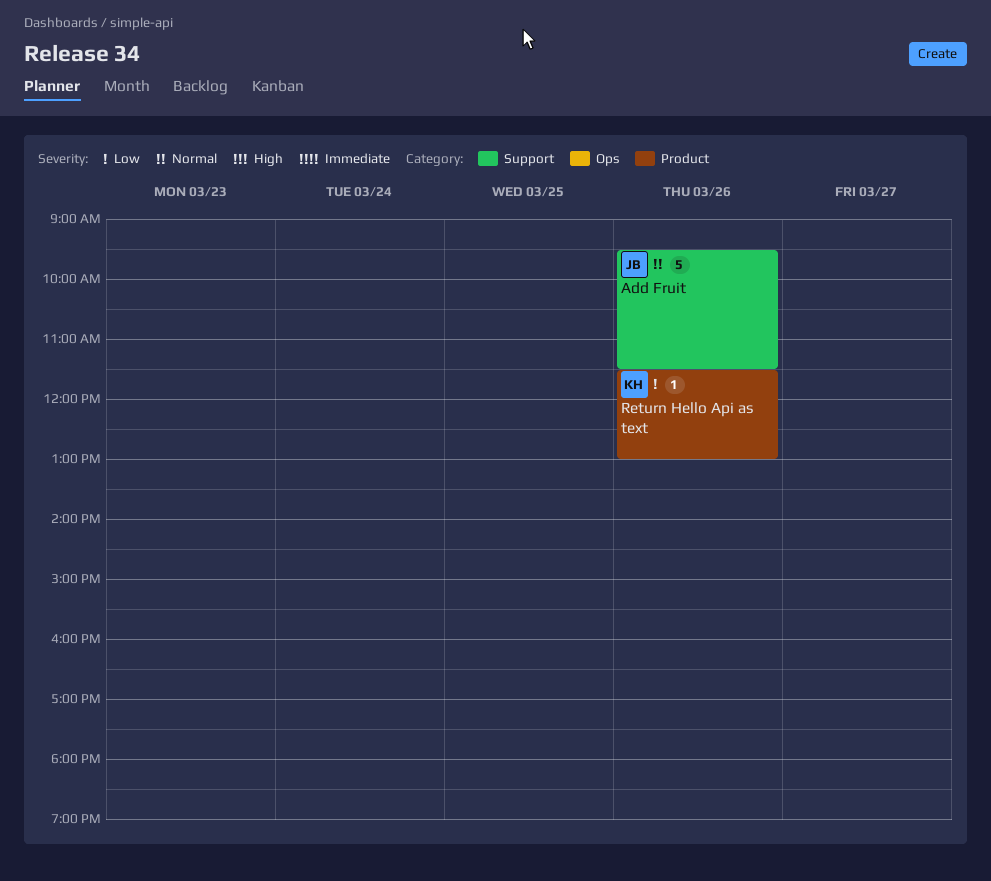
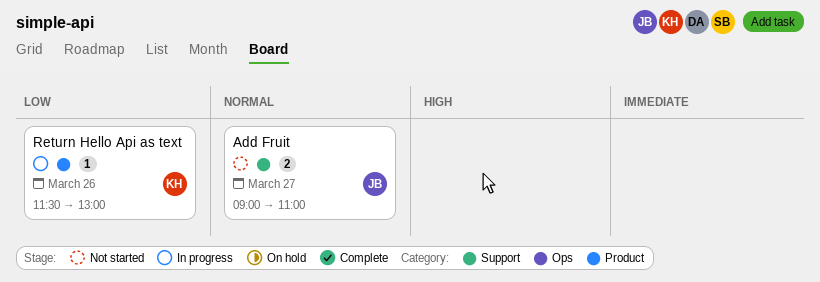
Add Fruit, estimate: 5 -> 2
Add Fruit, day: Mar 26 -> Mar 27
Add Fruit, begins: 09:30 -> 09:00
Add Fruit, ends: 11:30 -> 11:00

